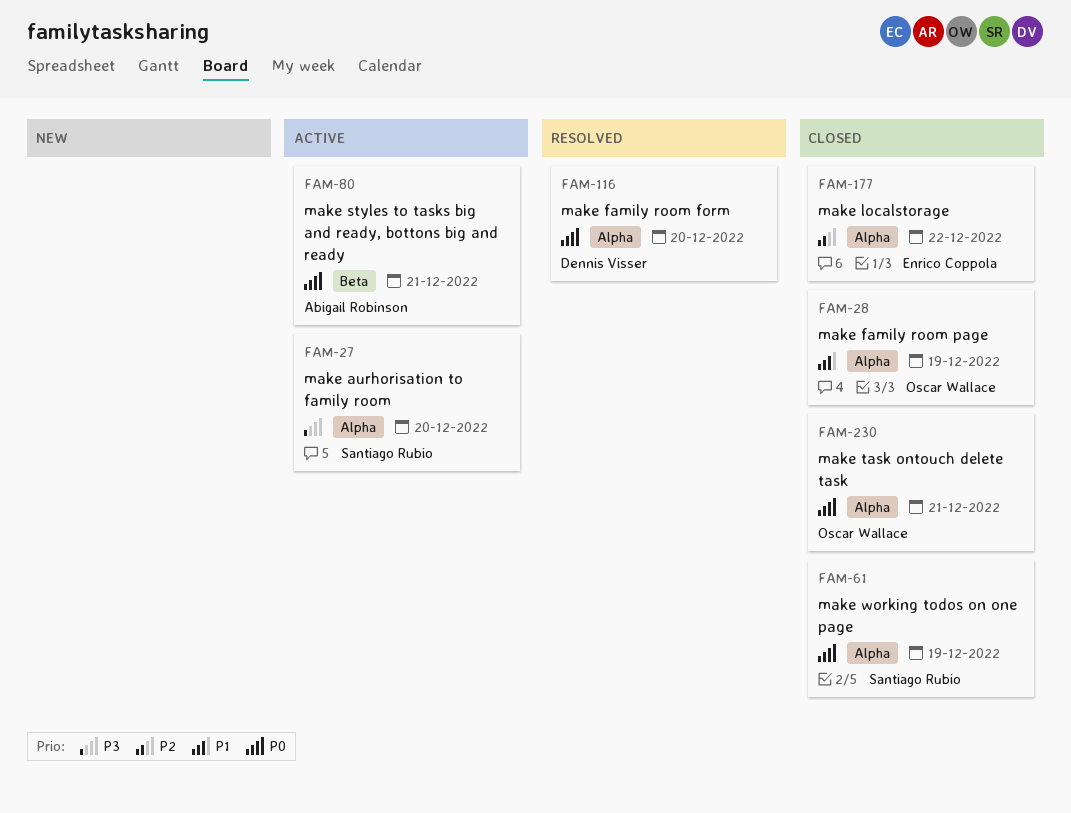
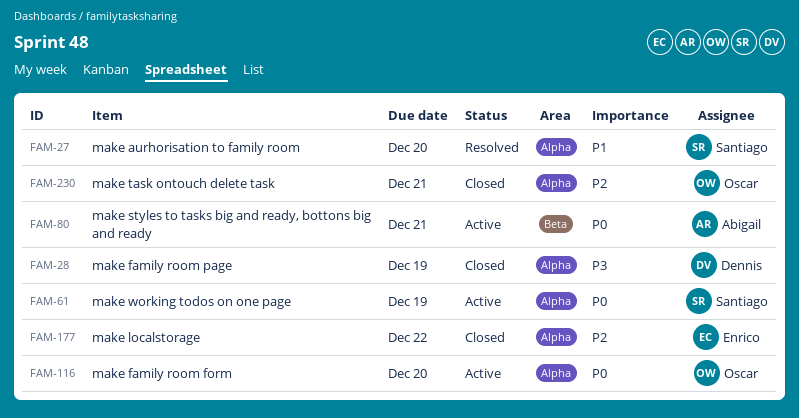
FAM-27, status: Active -> Resolved
FAM-27, priority: P3 -> P1
FAM-28, owner: Oscar Wallace -> Dennis Visser
FAM-28, priority: P1 -> P3
FAM-61, status: Closed -> Active
FAM-116, status: Resolved -> Active
FAM-116, owner: Dennis Visser -> Oscar Wallace
FAM-230, priority: P0 -> P2

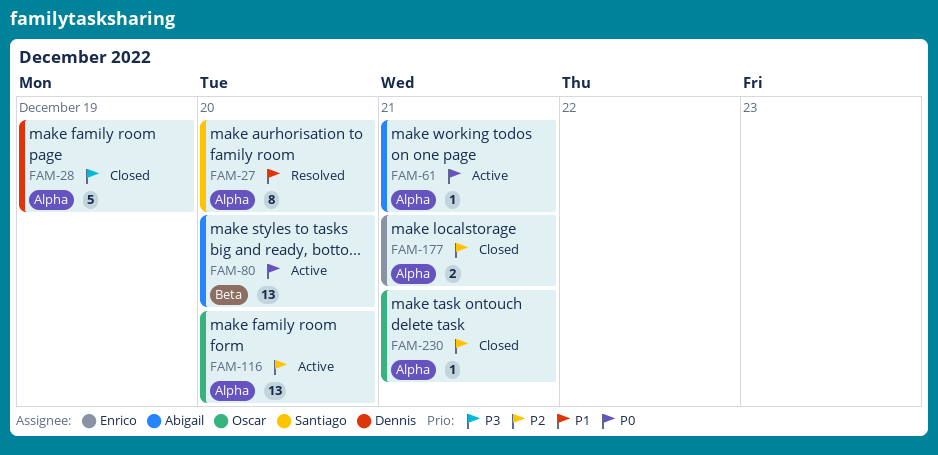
FAM-61, owner: Santiago -> Abigail
FAM-61, due: Dec 19 -> Dec 21
FAM-80, due: Dec 21 -> Dec 20
FAM-116, priority: P0 -> P2
FAM-177, due: Dec 22 -> Dec 21

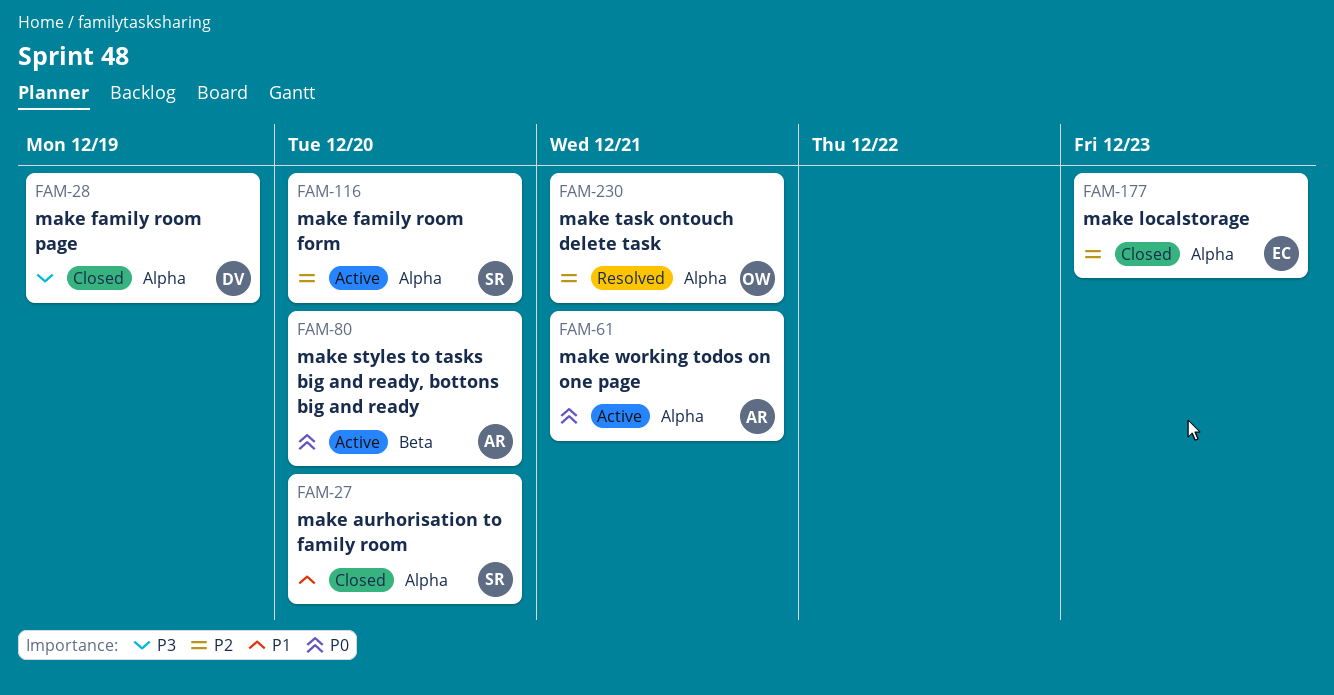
FAM-27, status: Resolved -> Closed
FAM-116, owner: Oscar -> Santiago
FAM-177, due: Dec 21 -> Dec 23
FAM-230, status: Closed -> Resolved

